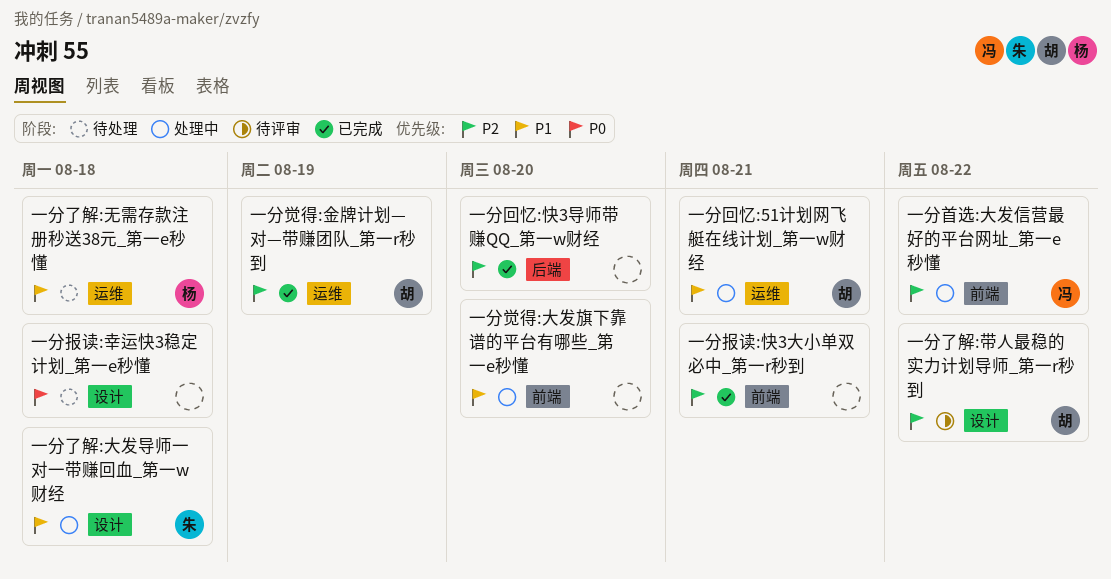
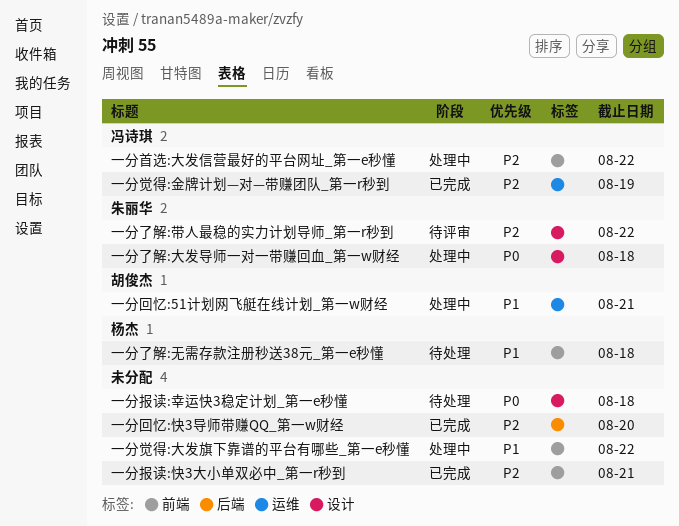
一分了解:大发导师一对一带赚回血_第一w财经, priority: P1 -> P0
一分了解:带人最稳的实力计划导师_第一r秒到, owner: 胡俊杰 -> 朱丽华
一分了解:无需存款注册秒送38元_第一e秒懂, label: 运维 -> 前端
一分觉得:大发旗下靠谱的平台有哪些_第一e秒懂, due: Aug 20 -> Aug 22
一分觉得:金牌计划—对—带赚团队_第一r秒到, owner: 胡俊杰 -> 冯诗琪

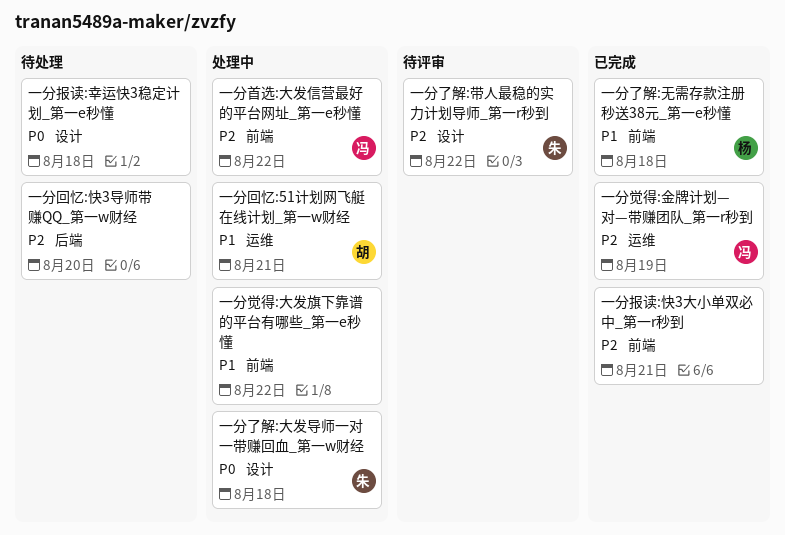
一分了解:无需存款注册秒送38元_第一e秒懂, status: 待处理 -> 已完成
一分回忆:快3导师带赚QQ_第一w财经, status: 已完成 -> 待处理

